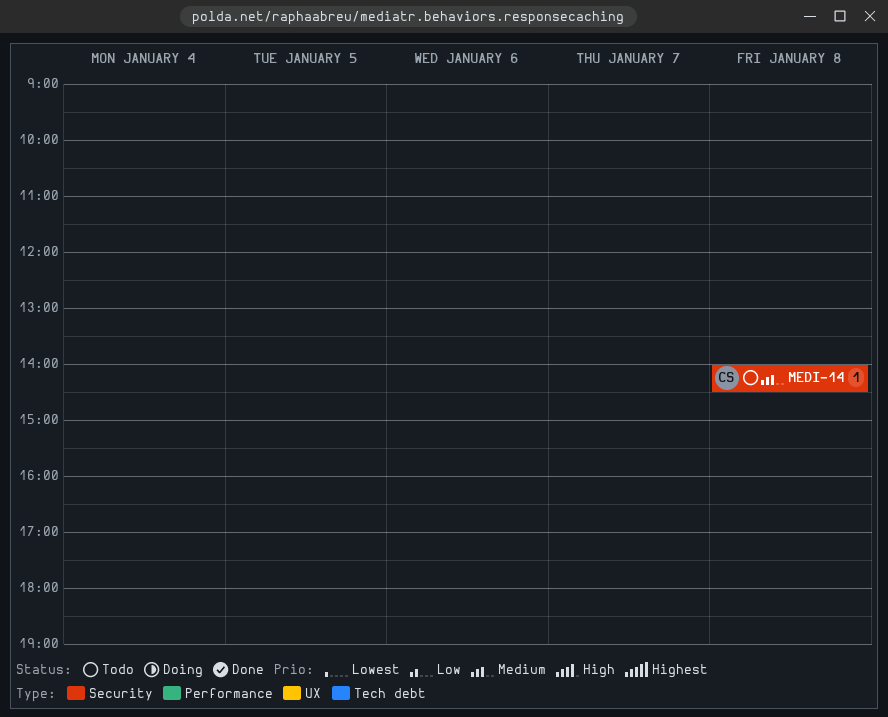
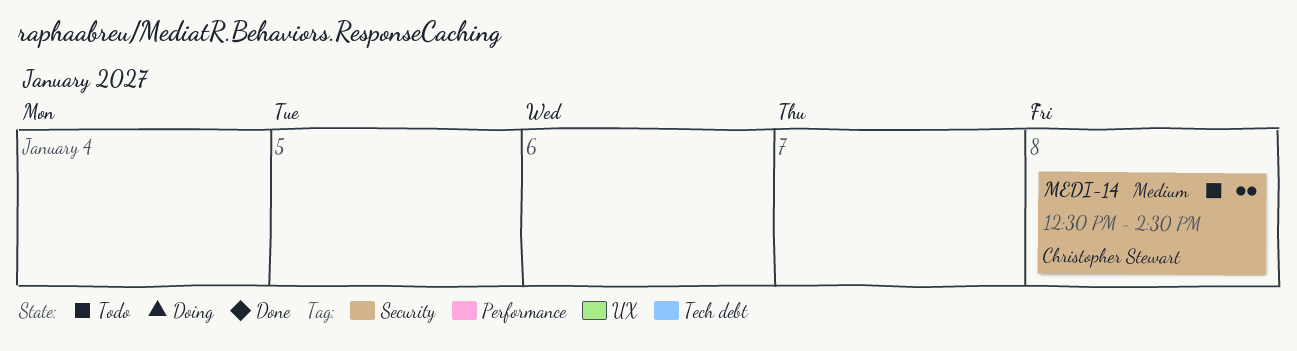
MEDI-14, estimate: 1 -> 2
MEDI-14, begins: 14:00 -> 12:30

